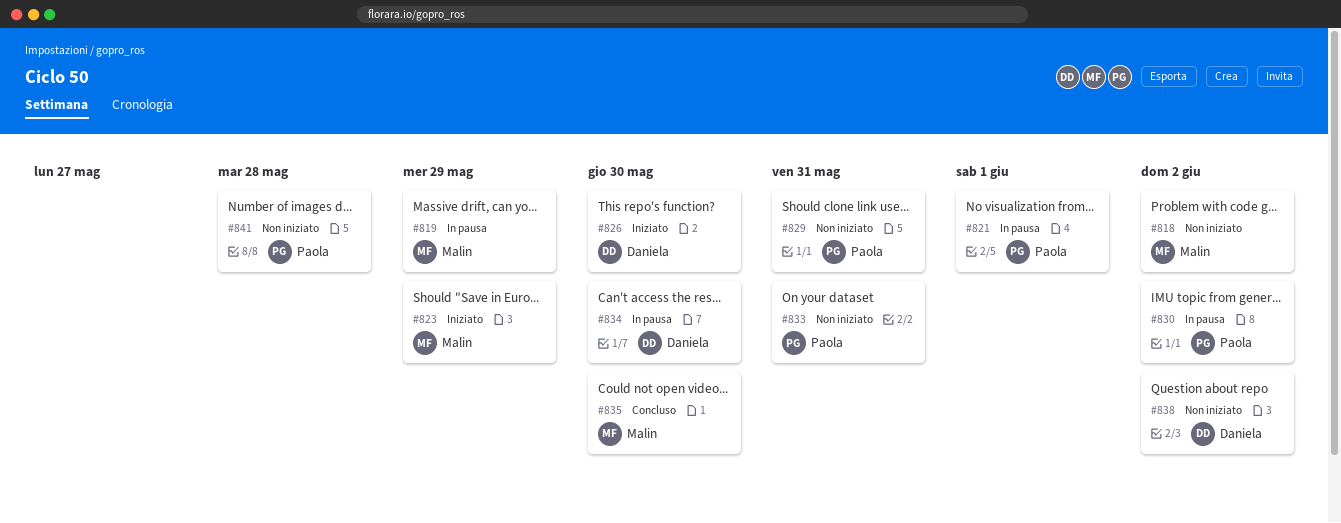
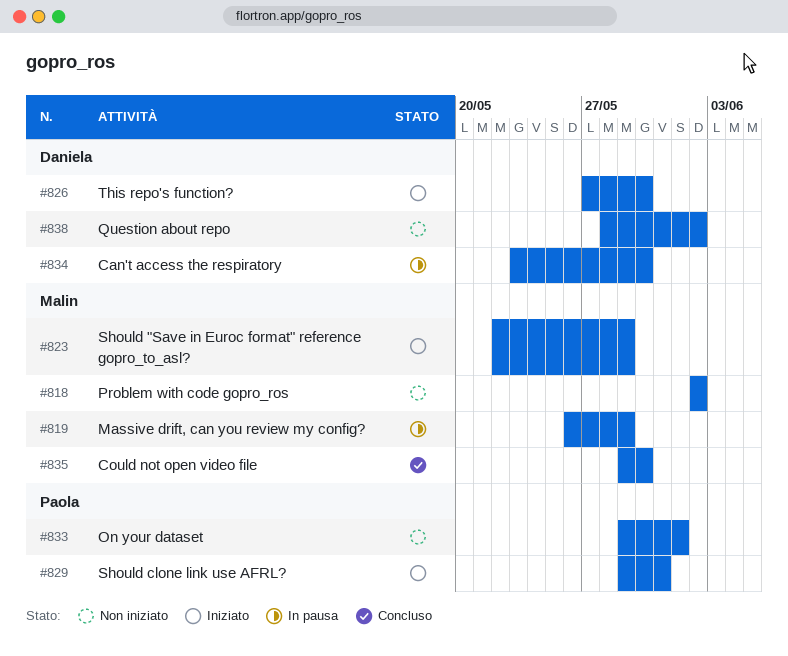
#821: present -> none
#829, status: Non iniziato -> Iniziato
#830: present -> none
#833, due: May 31 -> Jun 1
#841: present -> none

